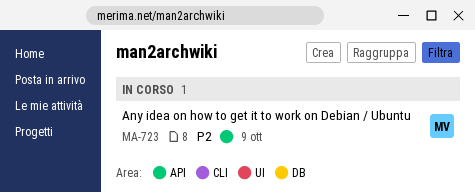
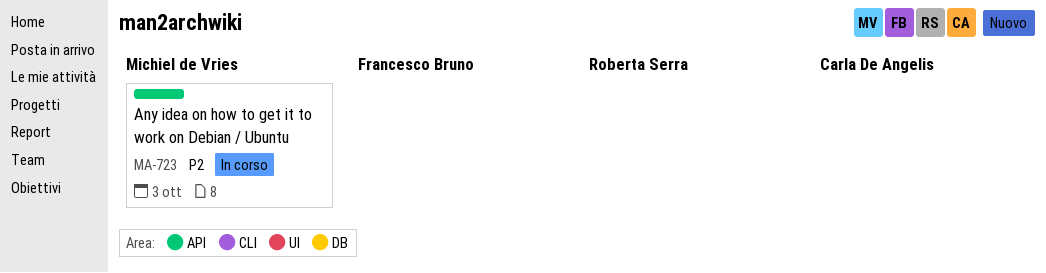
MA-723, due: Oct 9 -> Oct 3

